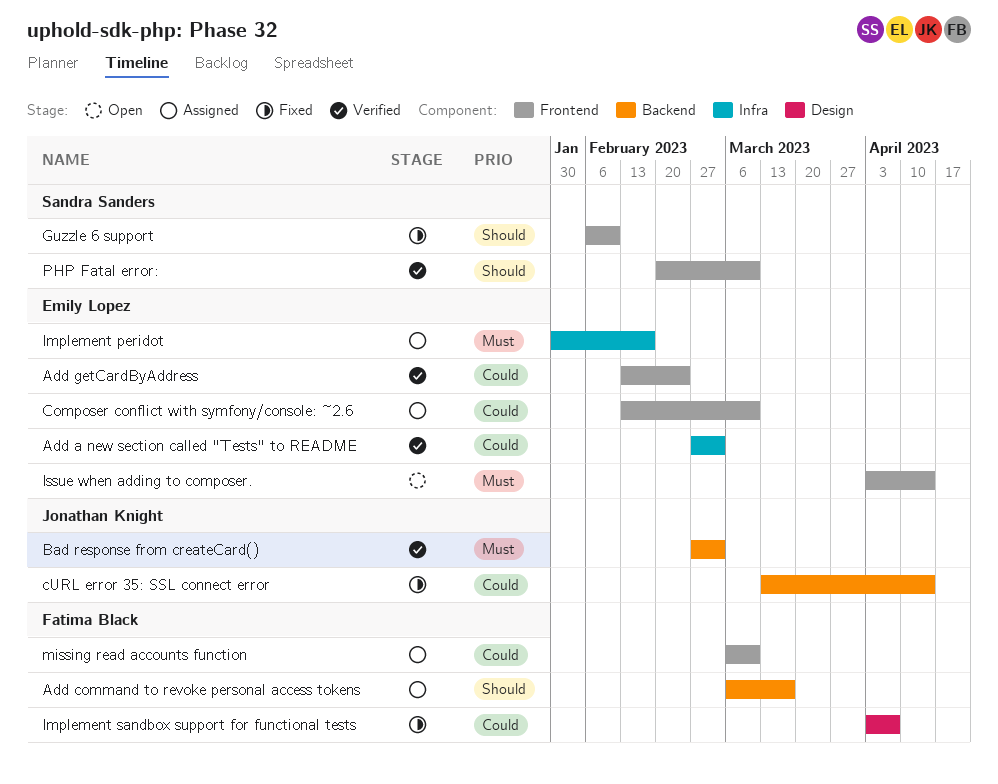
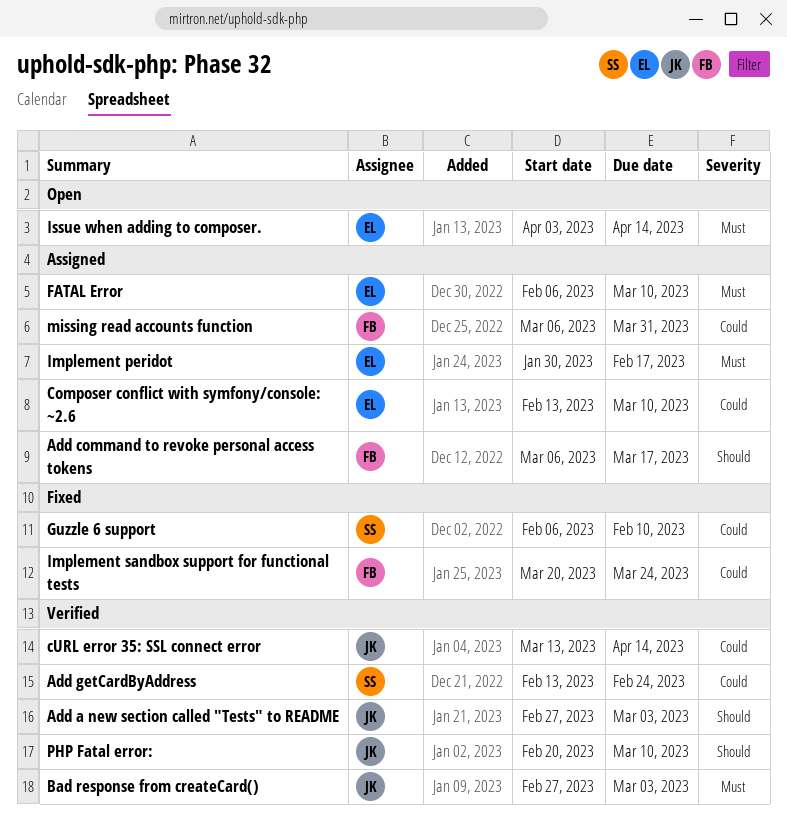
Add a new section called "Tests" to README, owner: Emily Lopez -> Jonathan Knight
Add a new section called "Tests" to README, priority: Could -> Should
Add getCardByAddress, owner: Emily Lopez -> Sandra Sanders
cURL error 35: SSL connect error, status: Fixed -> Verified
FATAL Error: none -> present
Guzzle 6 support, priority: Should -> Could
Implement sandbox support for functional tests, start: Apr 3 -> Mar 20
Implement sandbox support for functional tests, due: Apr 7 -> Mar 24
missing read accounts function, due: Mar 10 -> Mar 31
PHP Fatal error:, owner: Sandra Sanders -> Jonathan Knight

